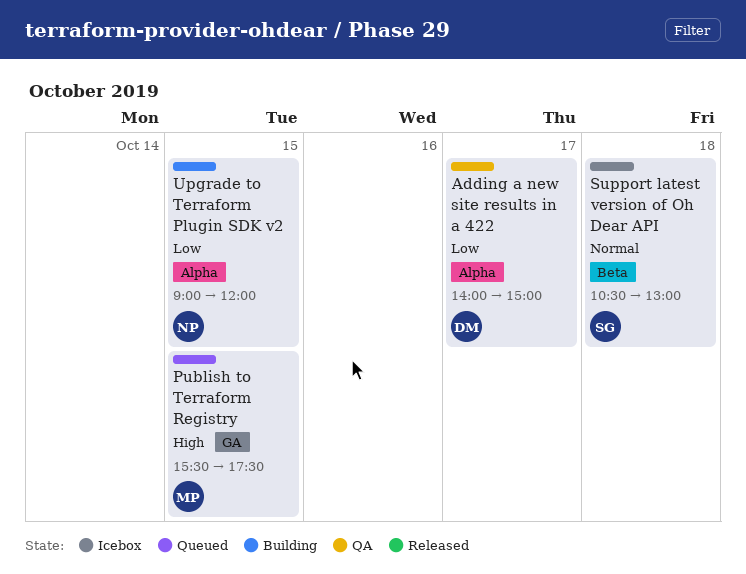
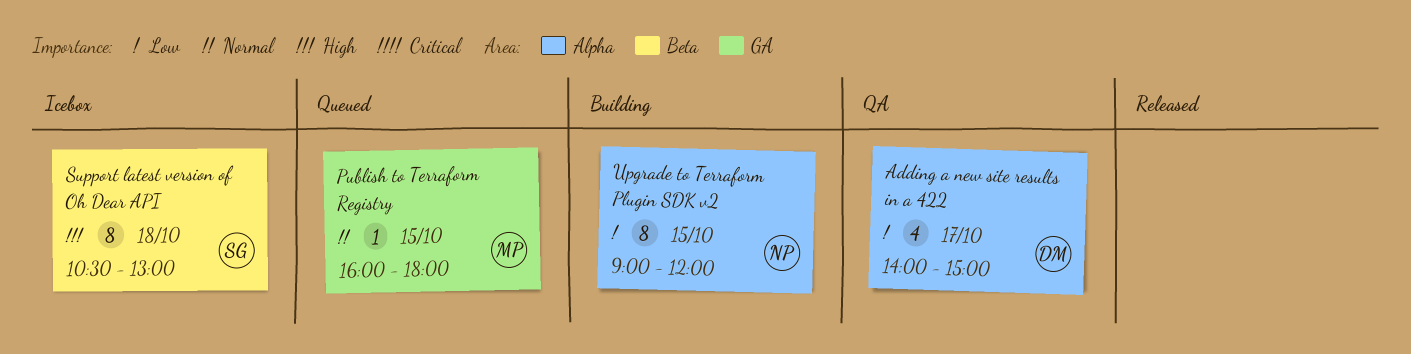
Publish to Terraform Registry, priority: High -> Normal
Publish to Terraform Registry, begins: 15:30 -> 16:00
Publish to Terraform Registry, ends: 17:30 -> 18:00
Support latest version of Oh Dear API, priority: Normal -> High

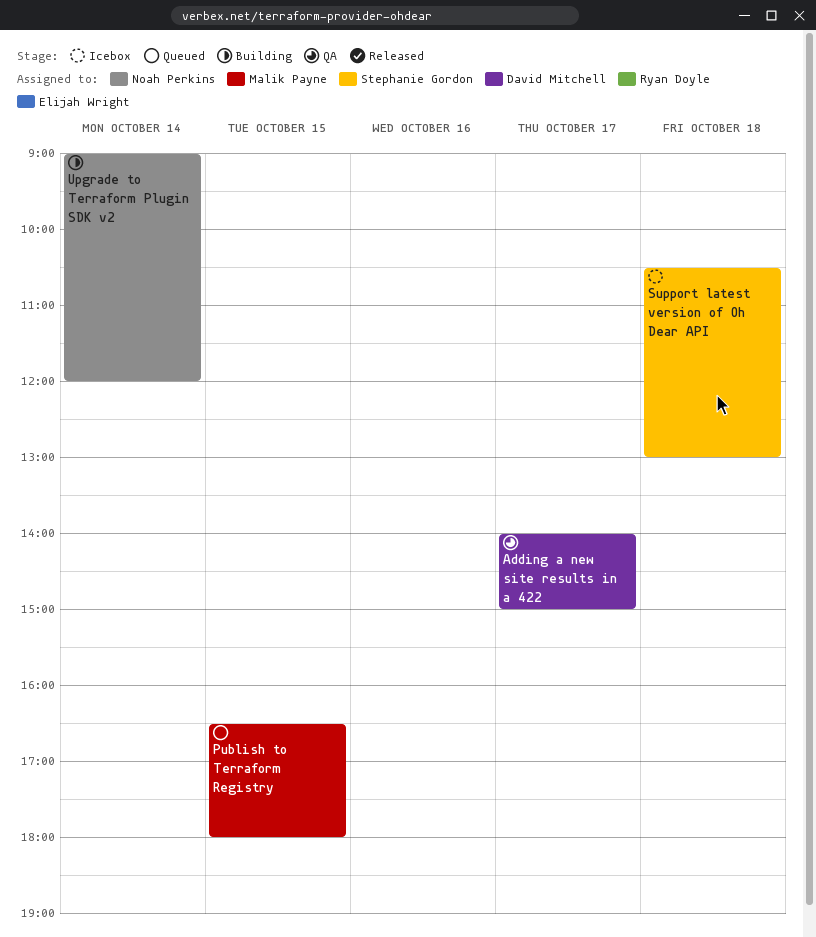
Publish to Terraform Registry, begins: 16:00 -> 16:30
Upgrade to Terraform Plugin SDK v2, day: Oct 15 -> Oct 14

